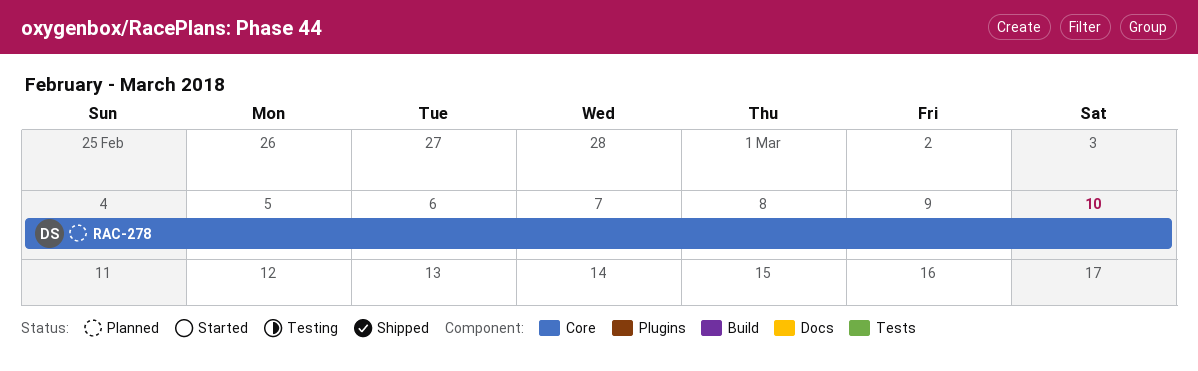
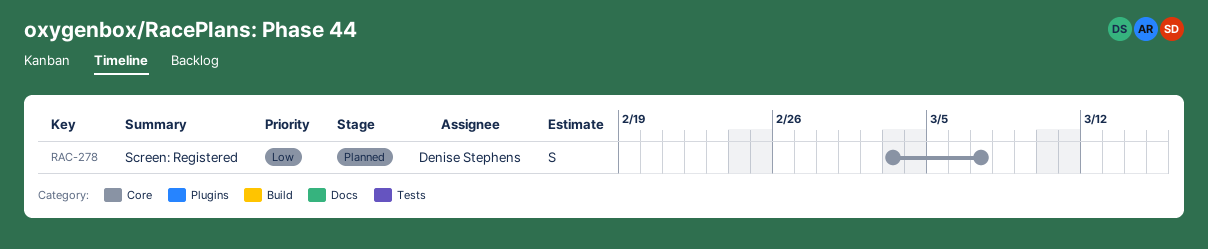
RAC-278, start: Mar 4 -> Mar 3
RAC-278, due: Mar 10 -> Mar 7

